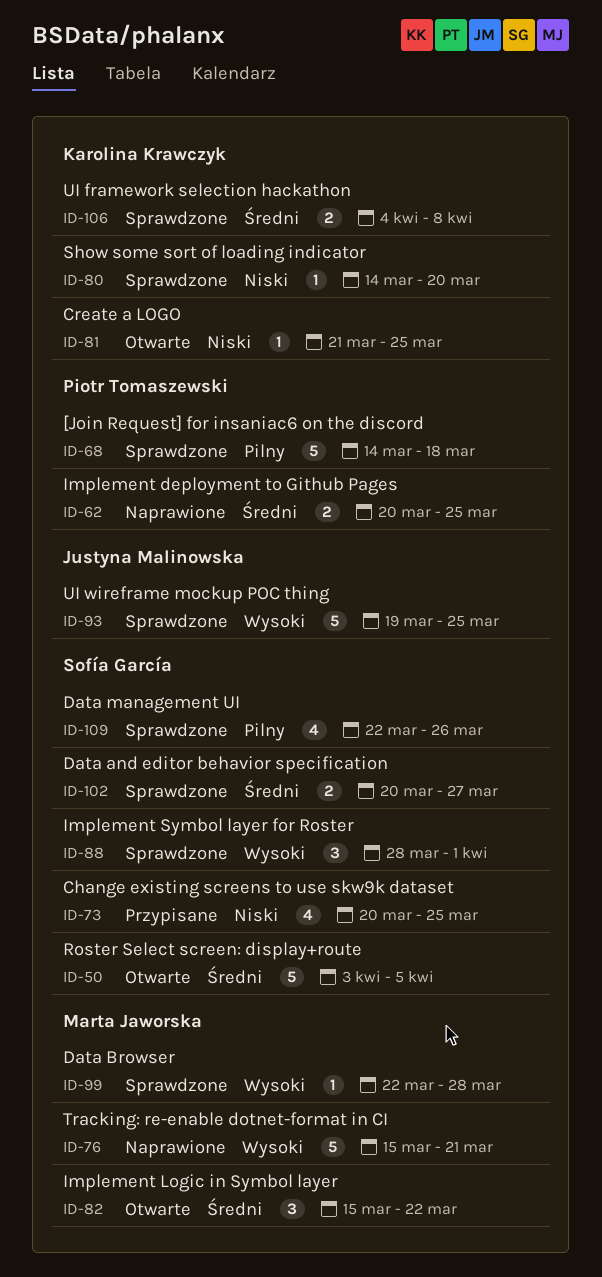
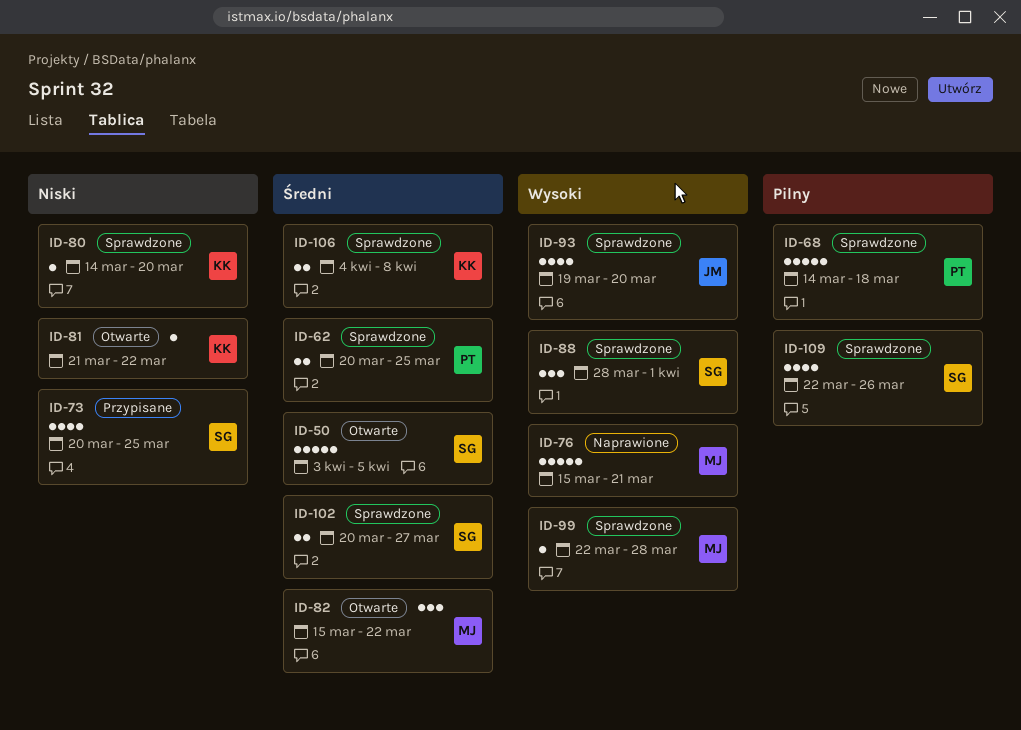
ID-62, status: Naprawione -> Sprawdzone
ID-81, due: Mar 25 -> Mar 22
ID-93, estimate: 5 -> 4
ID-93, due: Mar 25 -> Mar 20

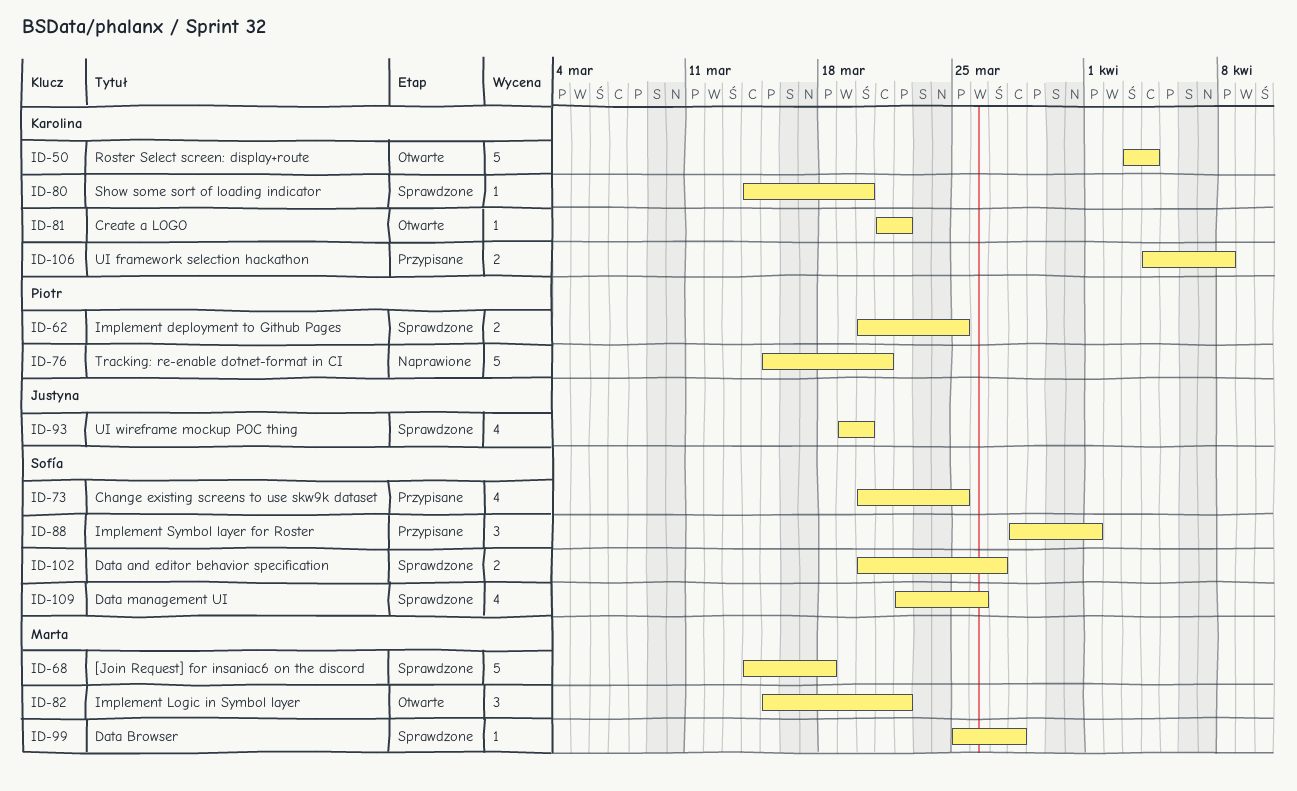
ID-50, owner: Sofía -> Karolina
ID-50, due: Apr 5 -> Apr 4
ID-68, owner: Piotr -> Marta
ID-76, owner: Marta -> Piotr
ID-88, status: Sprawdzone -> Przypisane
ID-99, start: Mar 22 -> Mar 25
ID-106, status: Sprawdzone -> Przypisane

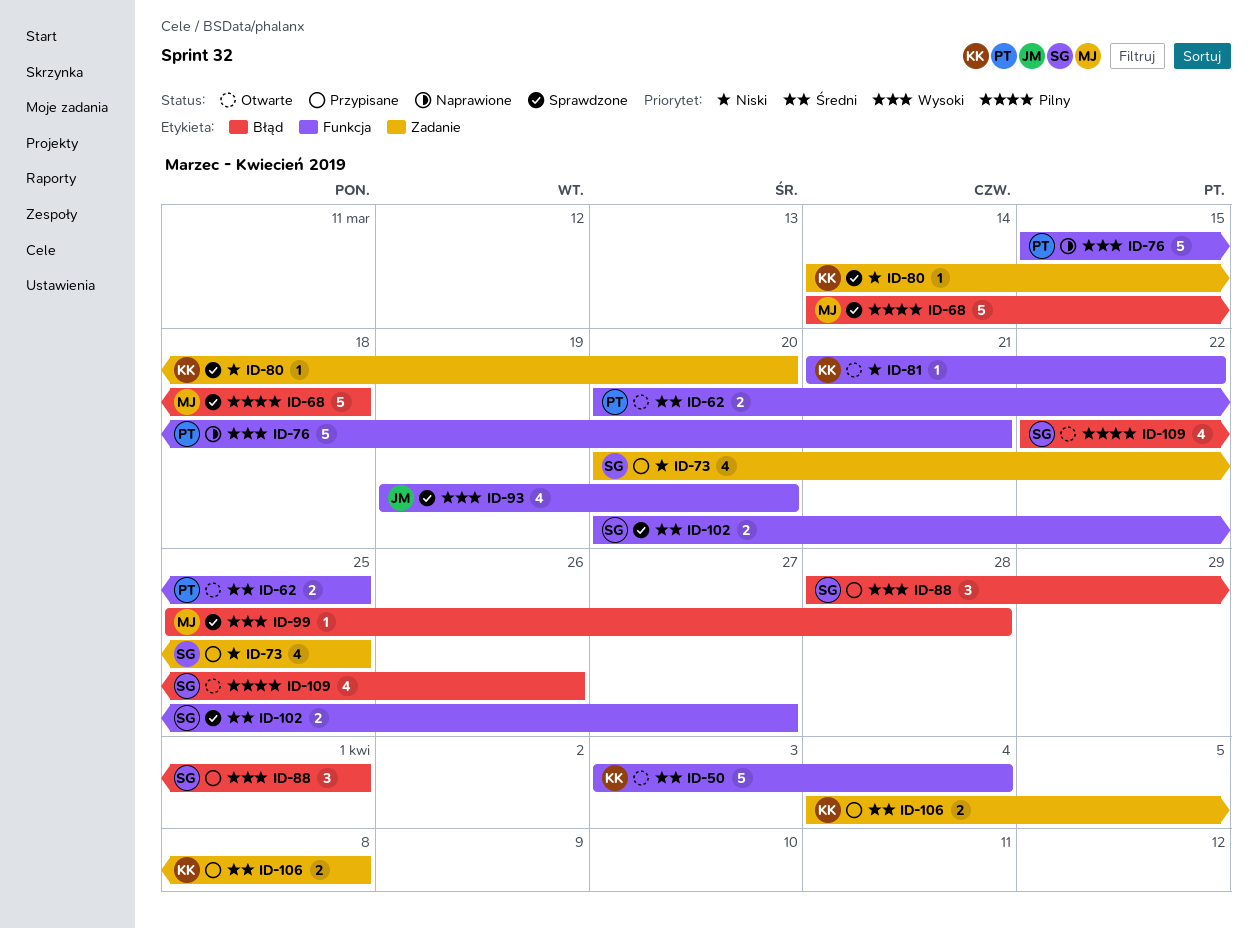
ID-62, status: Sprawdzone -> Otwarte
ID-82: present -> none
ID-109, status: Sprawdzone -> Otwarte

